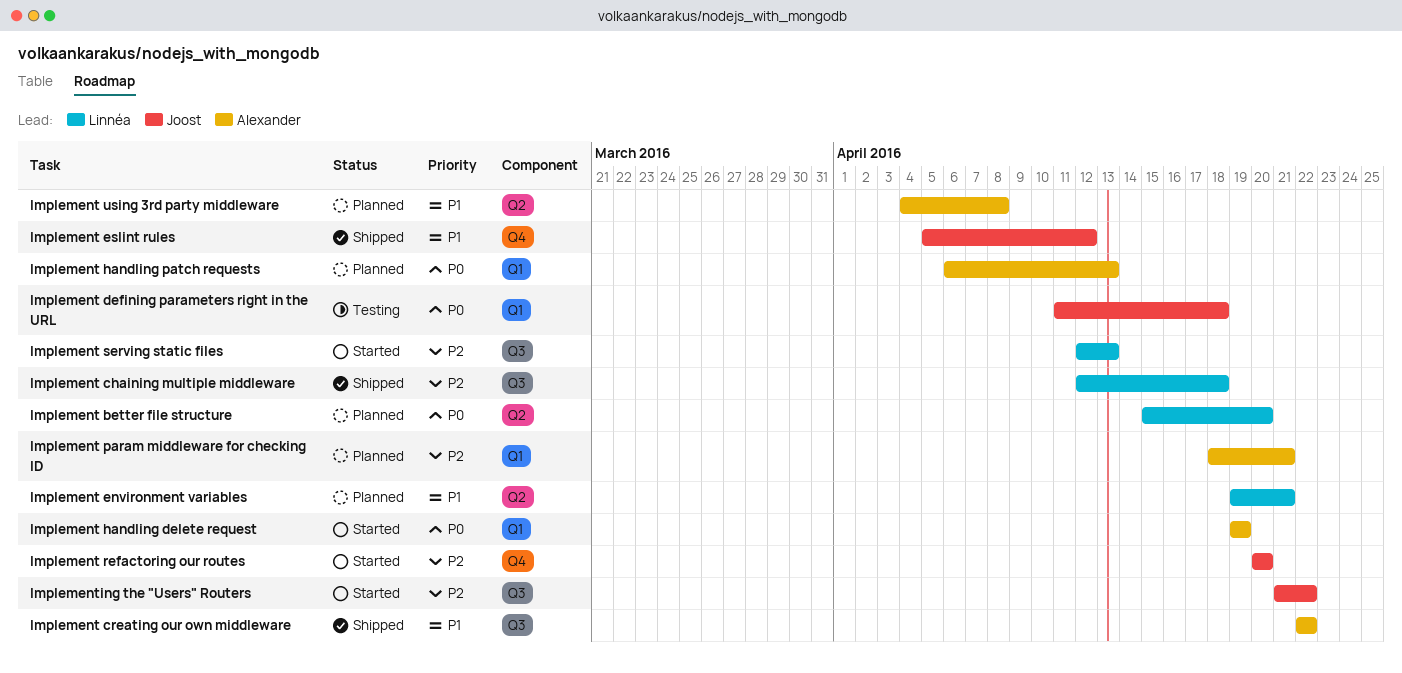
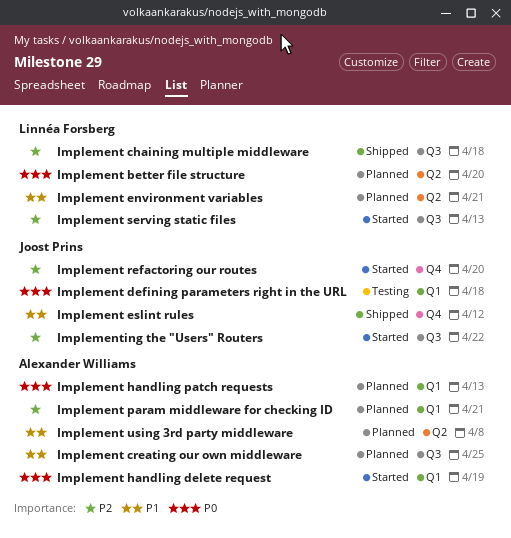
Implement creating our own middleware, status: Shipped -> Planned
Implement creating our own middleware, due: Apr 22 -> Apr 25

